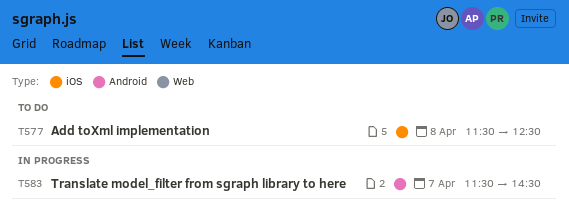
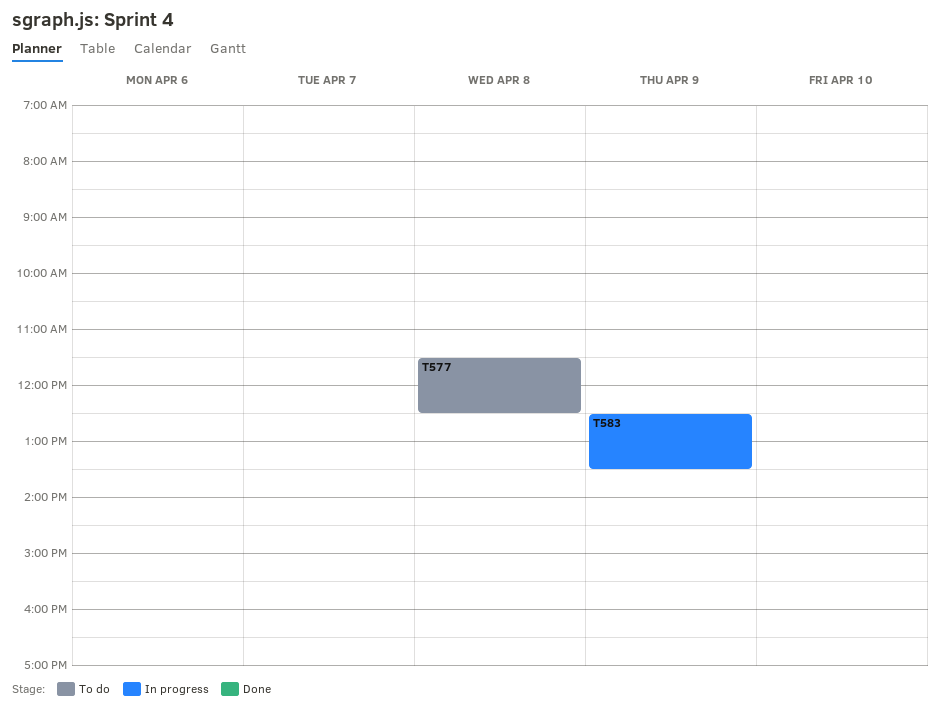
T583, day: Apr 7 -> Apr 9
T583, begins: 11:30 -> 12:30
T583, ends: 14:30 -> 13:30

